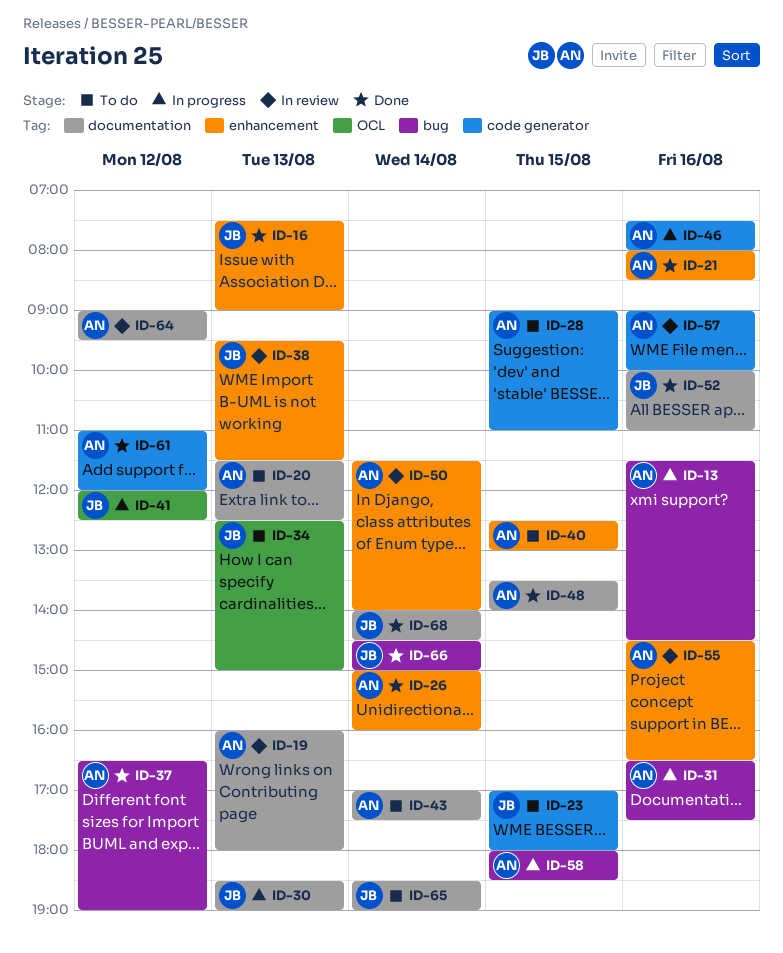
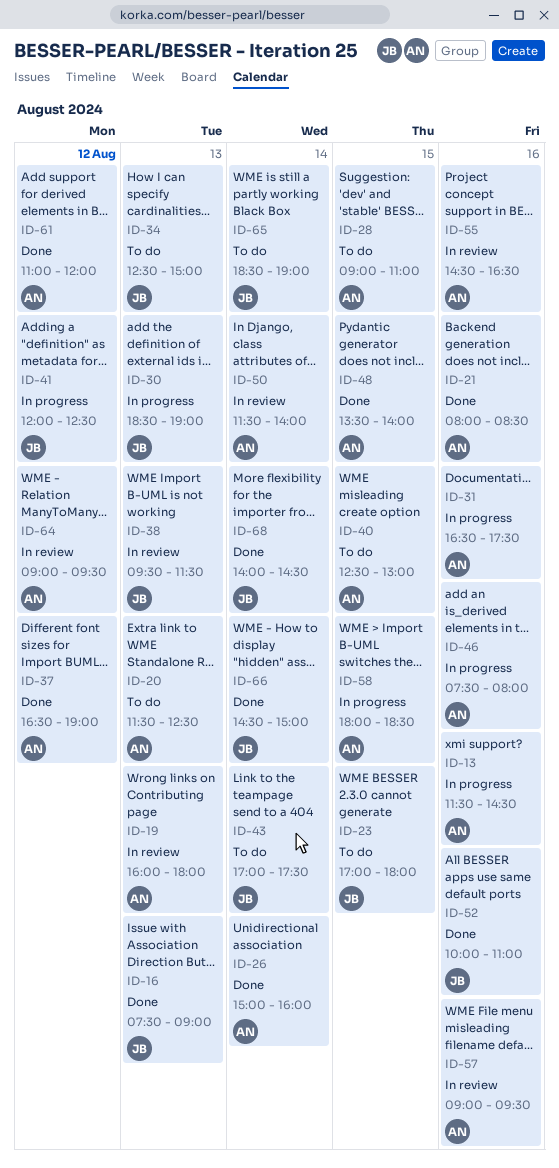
ID-43, owner: AN -> JB
ID-57, ends: 10:00 -> 09:30

